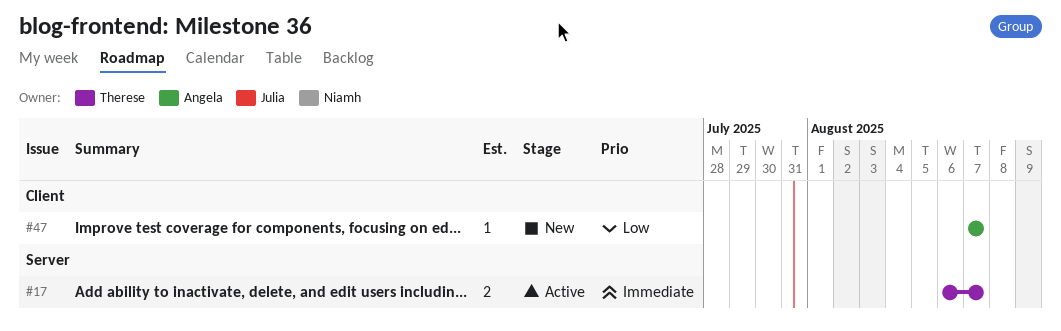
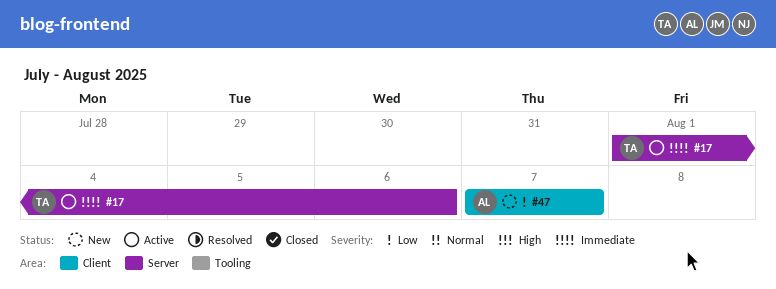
#17, start: Aug 6 -> Aug 1
#17, due: Aug 7 -> Aug 6

